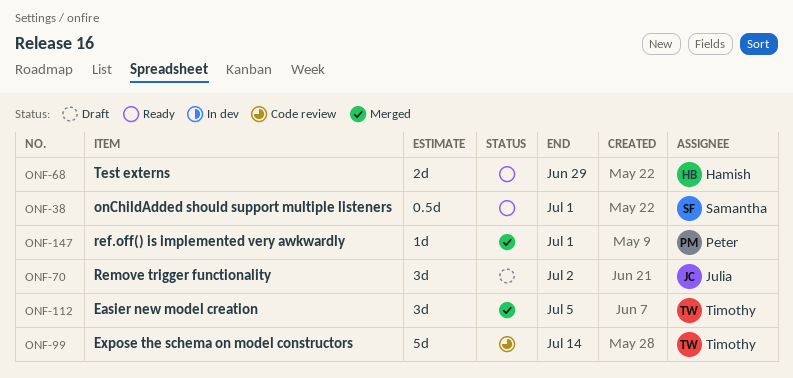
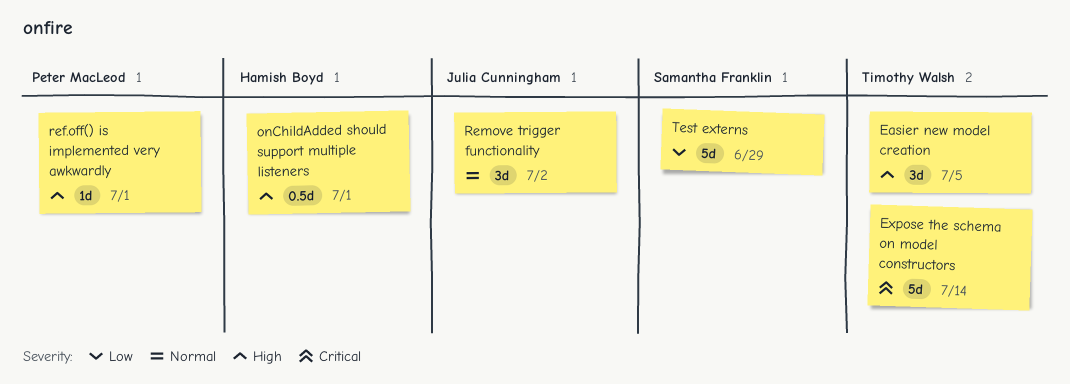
onChildAdded should support multiple listeners, owner: Samantha Franklin -> Hamish Boyd
Test externs, owner: Hamish Boyd -> Samantha Franklin
Test externs, estimate: 2d -> 5d

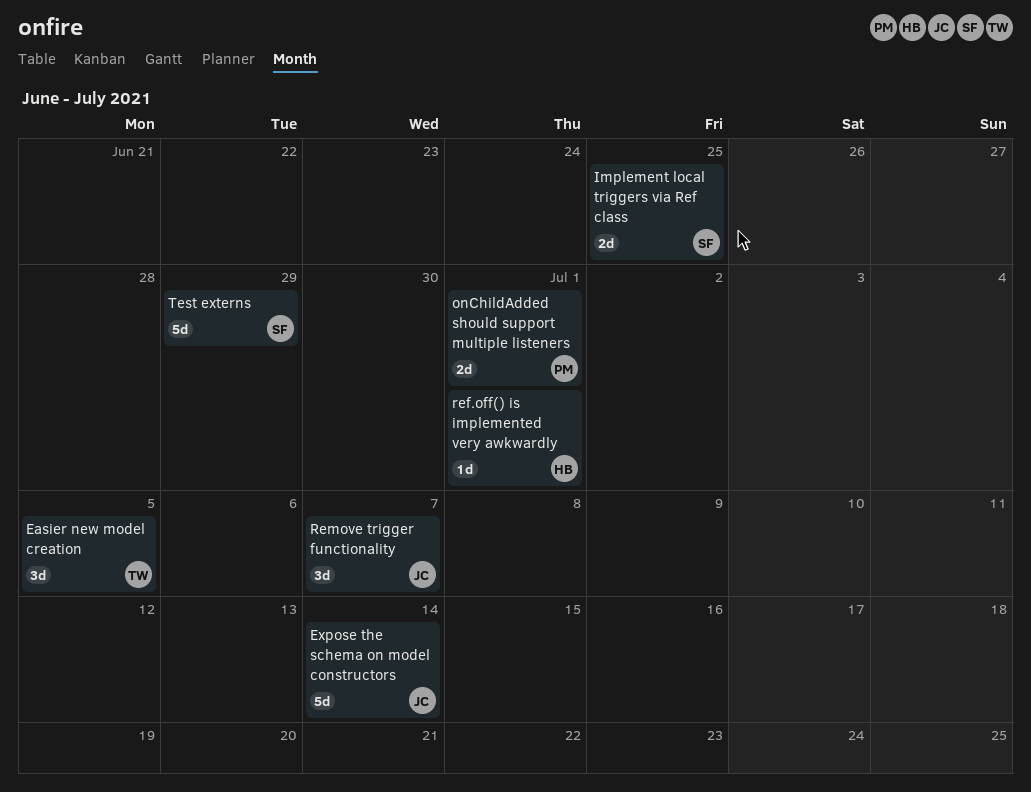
Expose the schema on model constructors, owner: Timothy Walsh -> Julia Cunningham
Implement local triggers via Ref class: none -> present
onChildAdded should support multiple listeners, owner: Hamish Boyd -> Peter MacLeod
onChildAdded should support multiple listeners, estimate: 0.5d -> 2d
ref.off() is implemented very awkwardly, owner: Peter MacLeod -> Hamish Boyd
Remove trigger functionality, due: Jul 2 -> Jul 7

